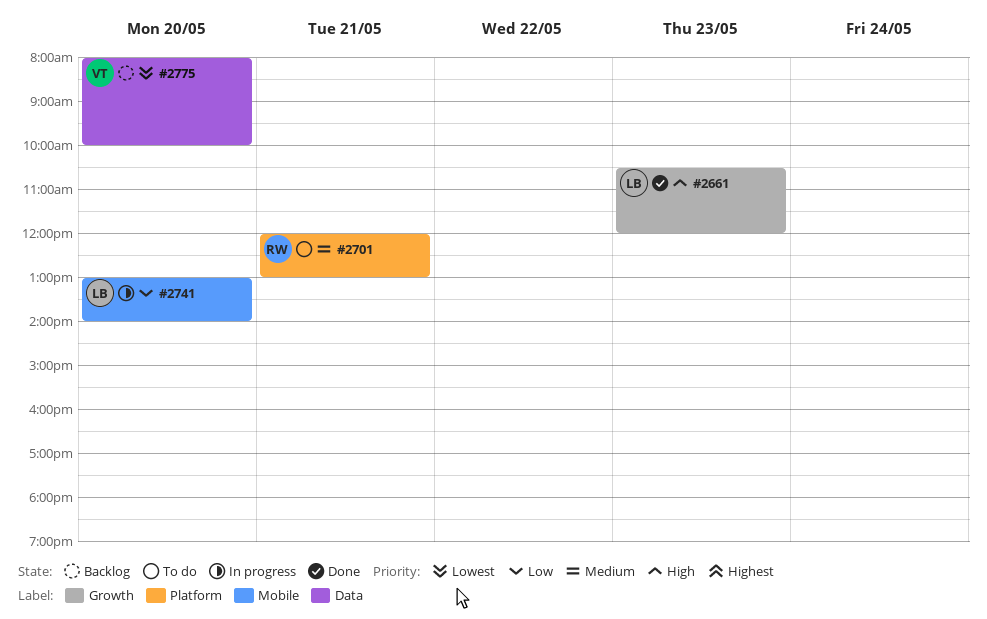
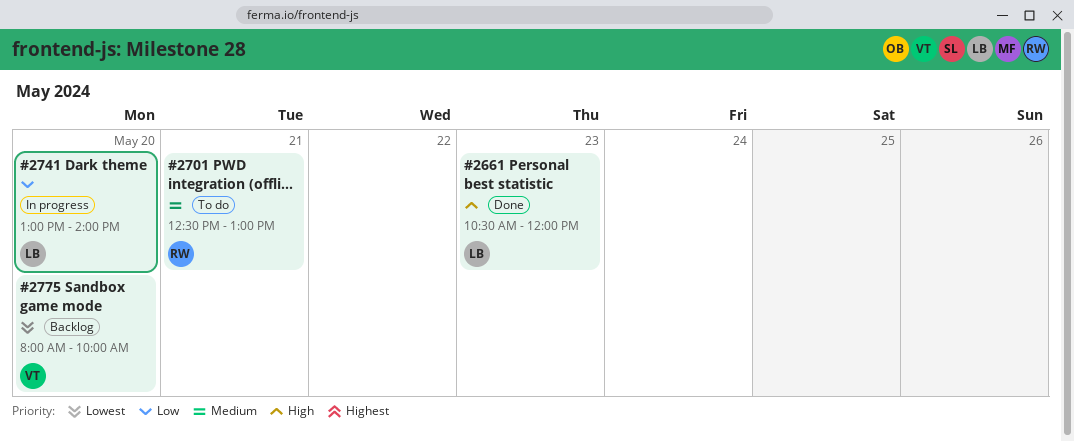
#2701, begins: 12:00 -> 12:30

